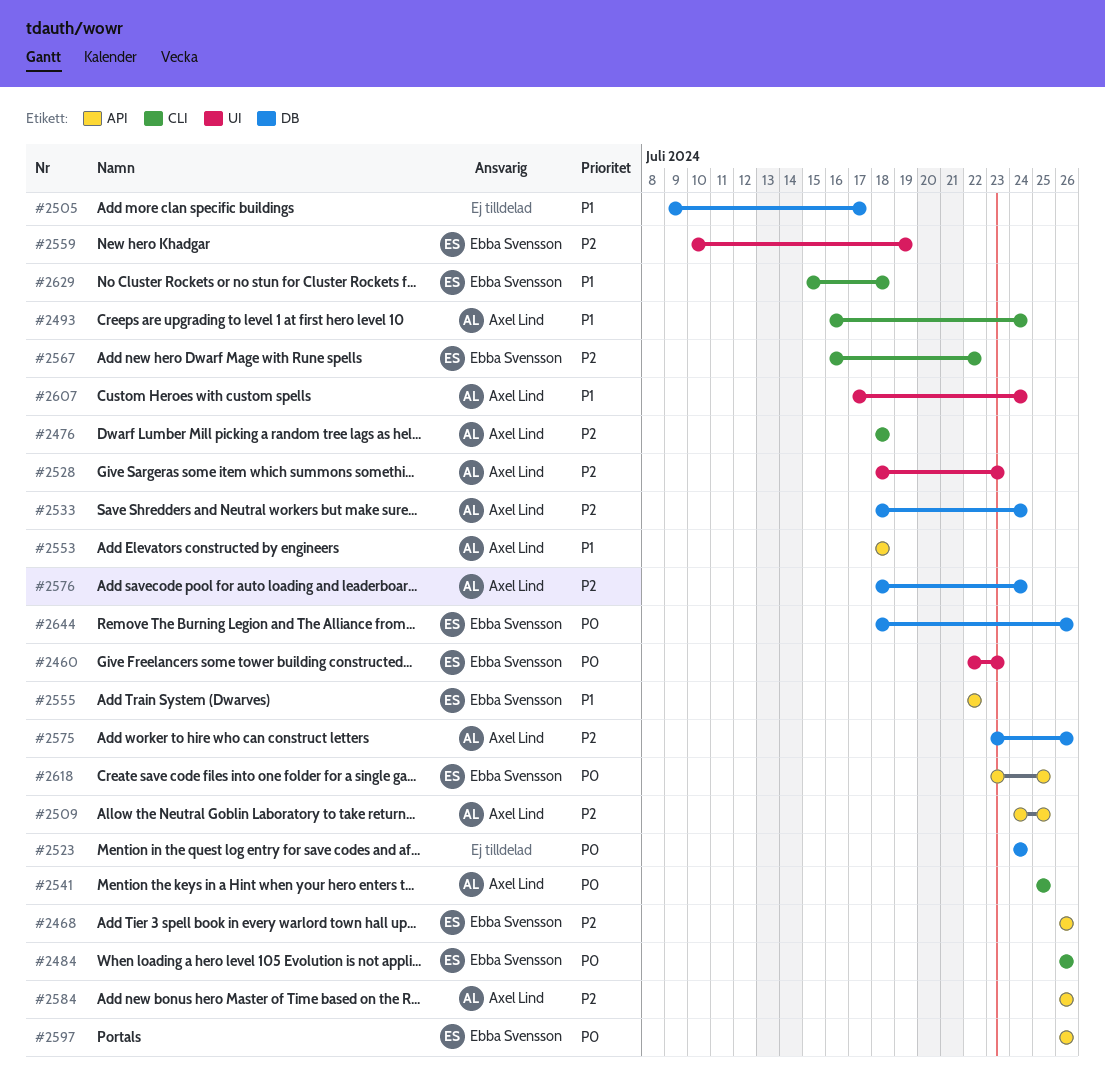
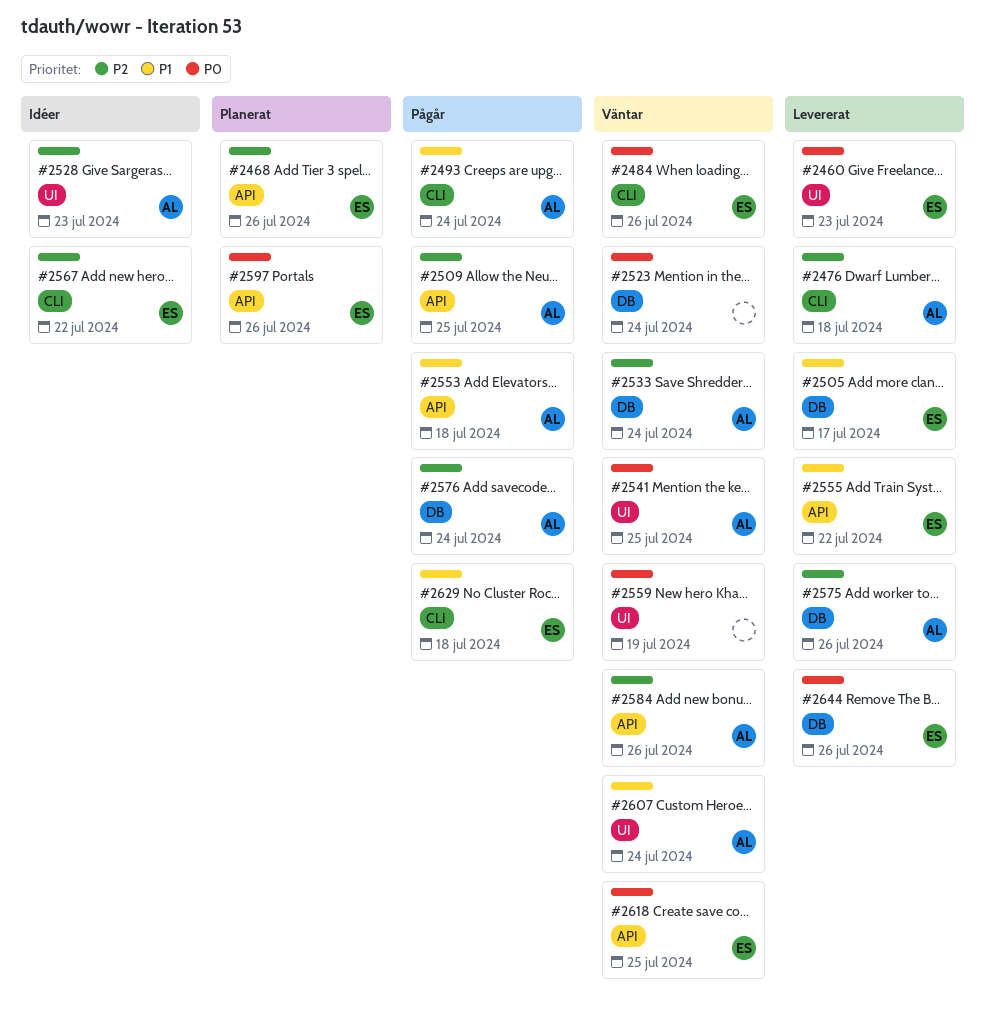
#2505, owner: none -> Ebba Svensson
#2541, label: CLI -> UI
#2559, owner: Ebba Svensson -> none
#2559, priority: P2 -> P0

